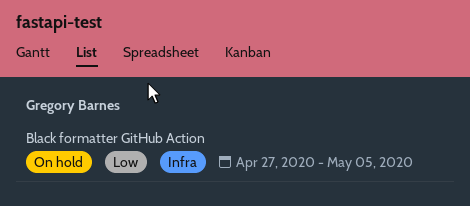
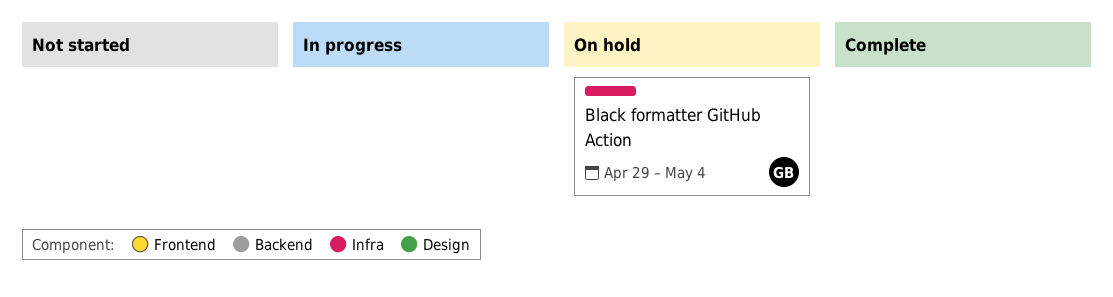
Black formatter GitHub Action, start: Apr 27 -> Apr 29
Black formatter GitHub Action, due: May 5 -> May 4

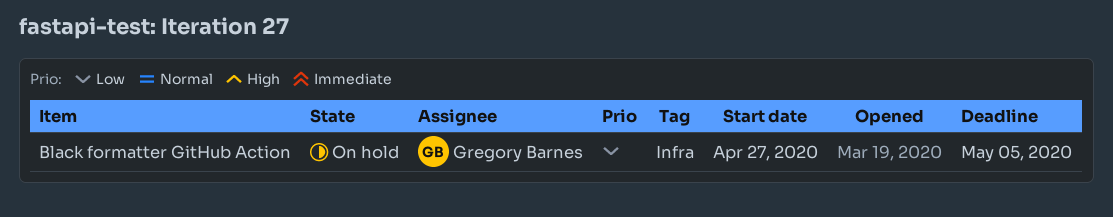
Black formatter GitHub Action, start: Apr 29 -> Apr 27
Black formatter GitHub Action, due: May 4 -> May 5

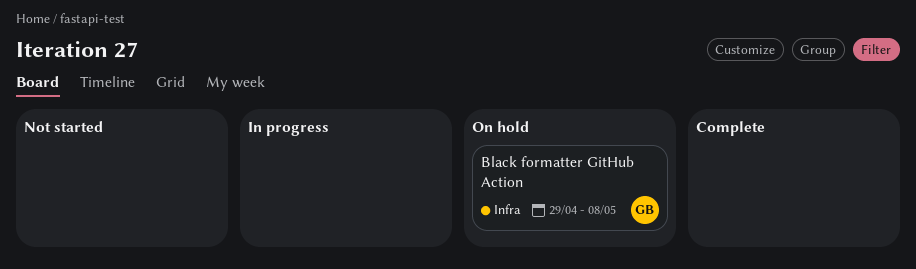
Black formatter GitHub Action, start: Apr 27 -> Apr 29
Black formatter GitHub Action, due: May 5 -> May 8

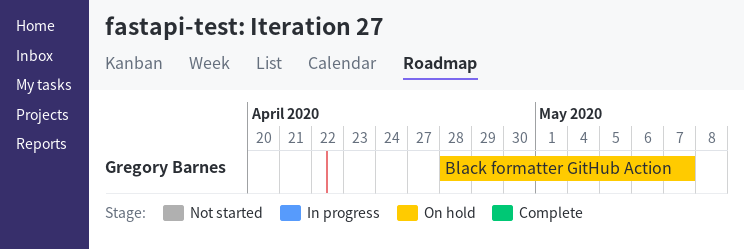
Black formatter GitHub Action, start: Apr 29 -> Apr 28
Black formatter GitHub Action, due: May 8 -> May 7

